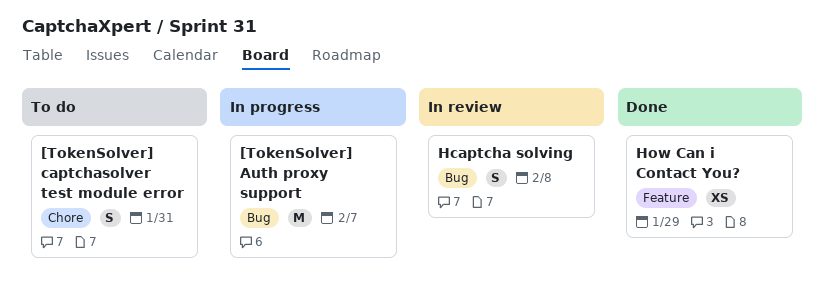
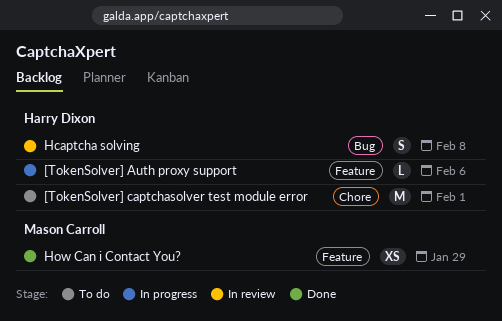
[TokenSolver] Auth proxy support, label: Bug -> Feature
[TokenSolver] Auth proxy support, estimate: M -> L
[TokenSolver] Auth proxy support, due: Feb 7 -> Feb 6
[TokenSolver] captchasolver test module error, estimate: S -> M
[TokenSolver] captchasolver test module error, due: Jan 31 -> Feb 1

